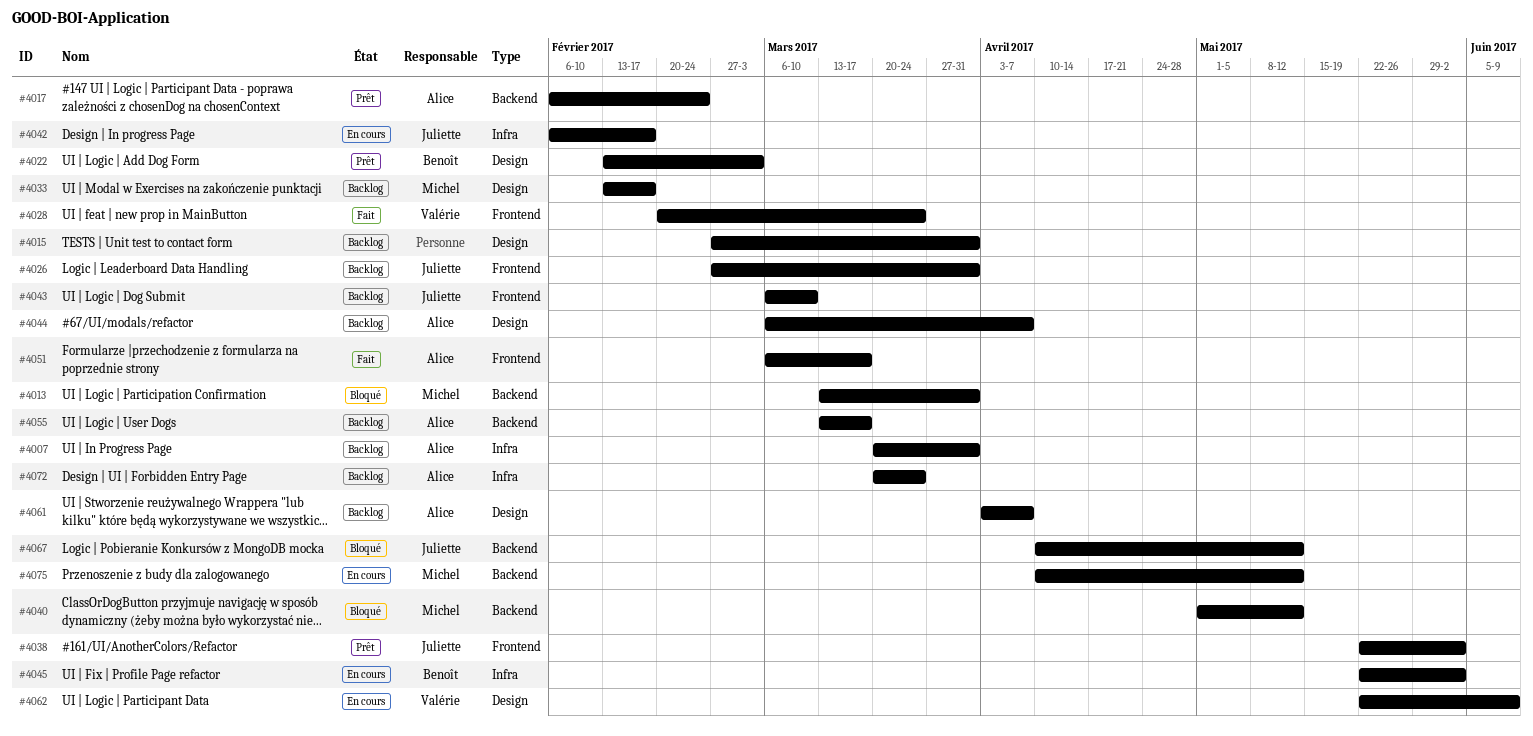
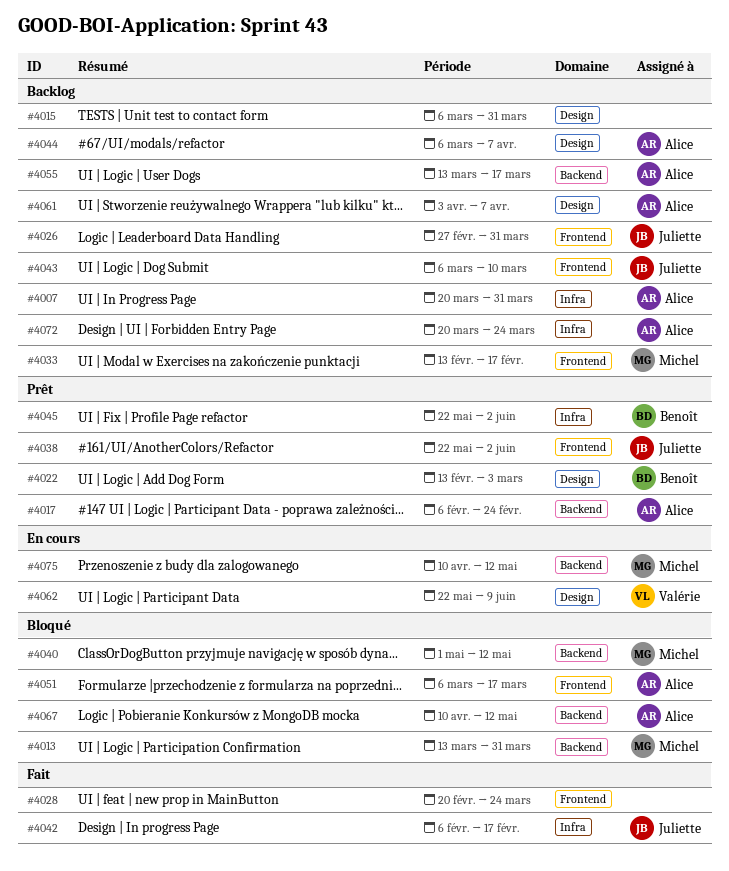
#4015, start: Feb 27 -> Mar 6
#4028, owner: Valérie -> none
#4033, label: Design -> Frontend
#4042, status: En cours -> Fait
#4045, status: En cours -> Prêt
#4051, status: Fait -> Bloqué
#4067, owner: Juliette -> Alice

